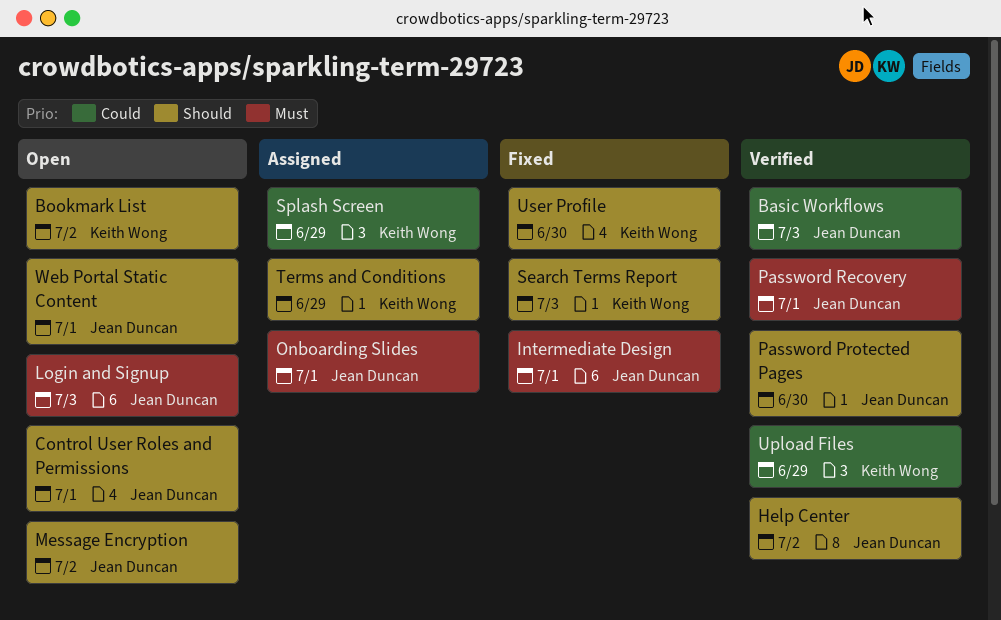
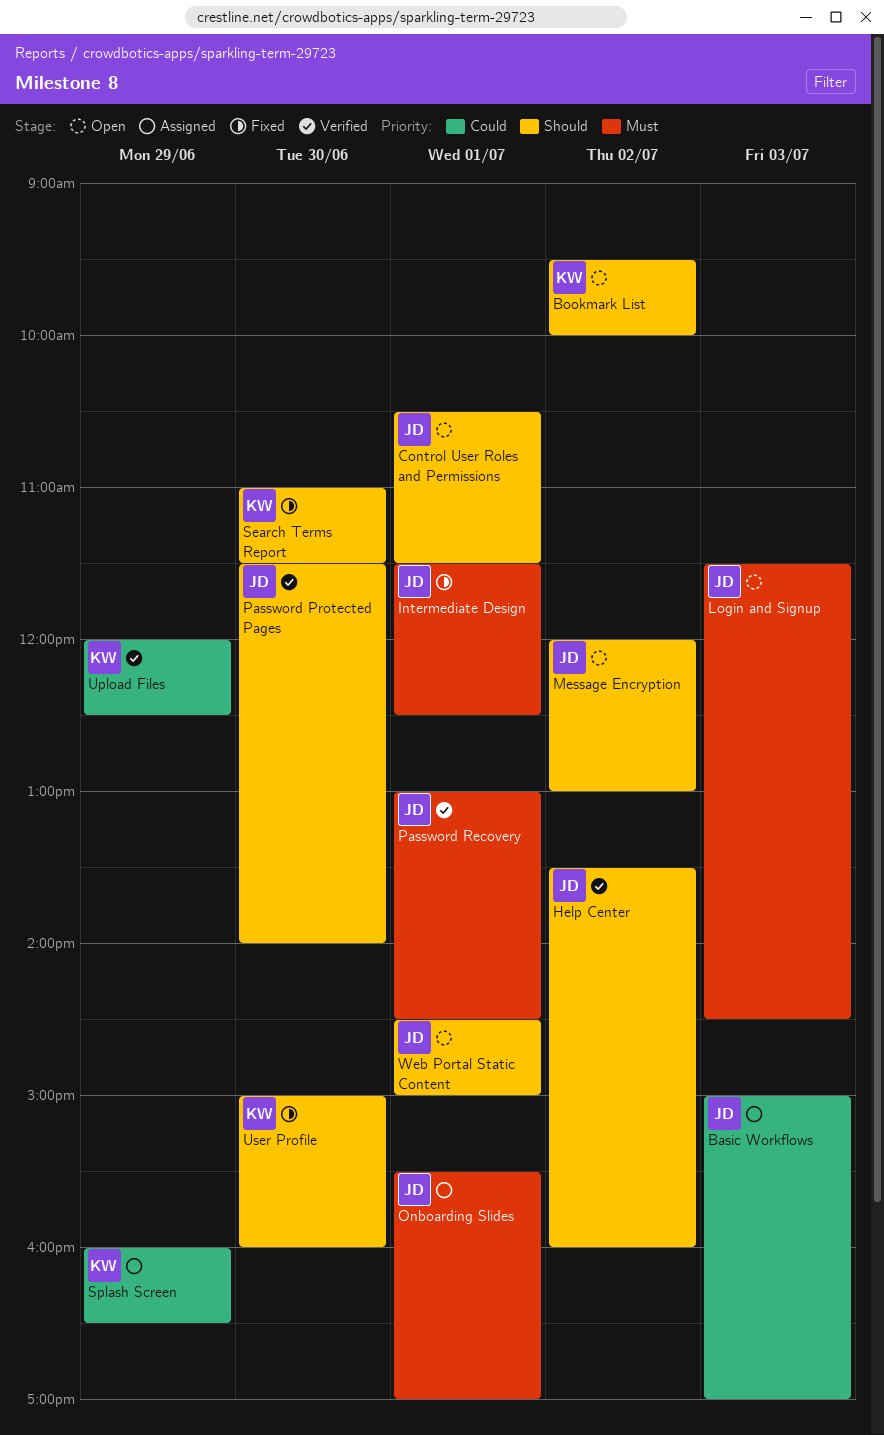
Basic Workflows, status: Verified -> Assigned
Search Terms Report, day: Jul 3 -> Jun 30
Terms and Conditions: present -> none

